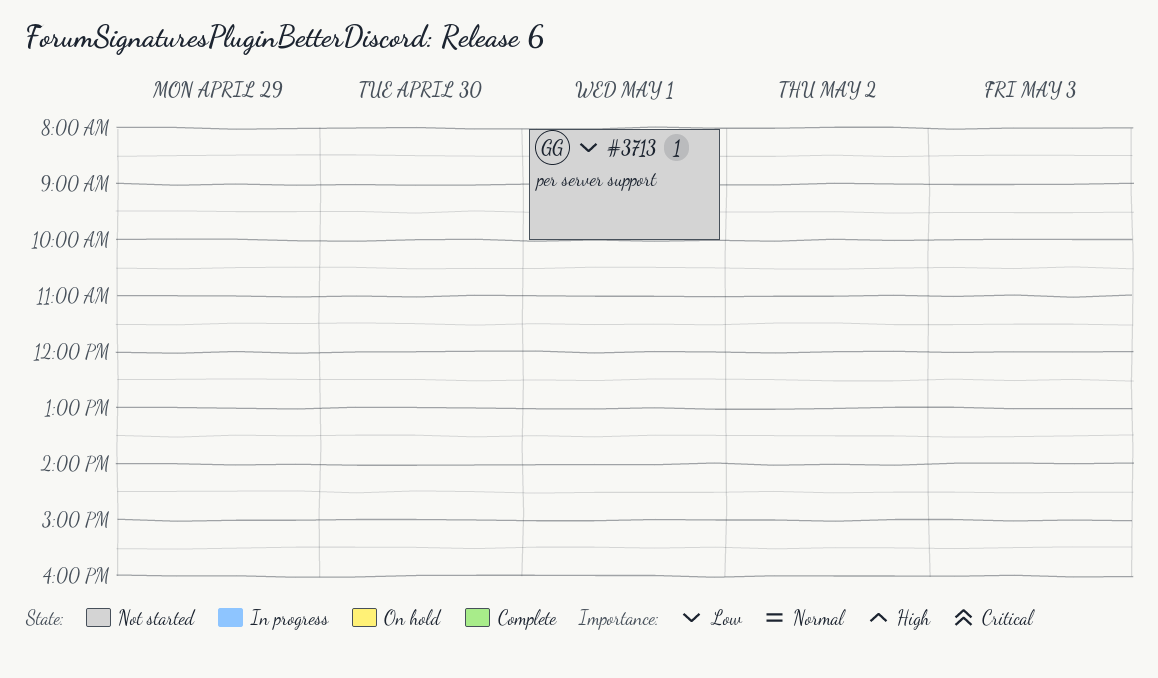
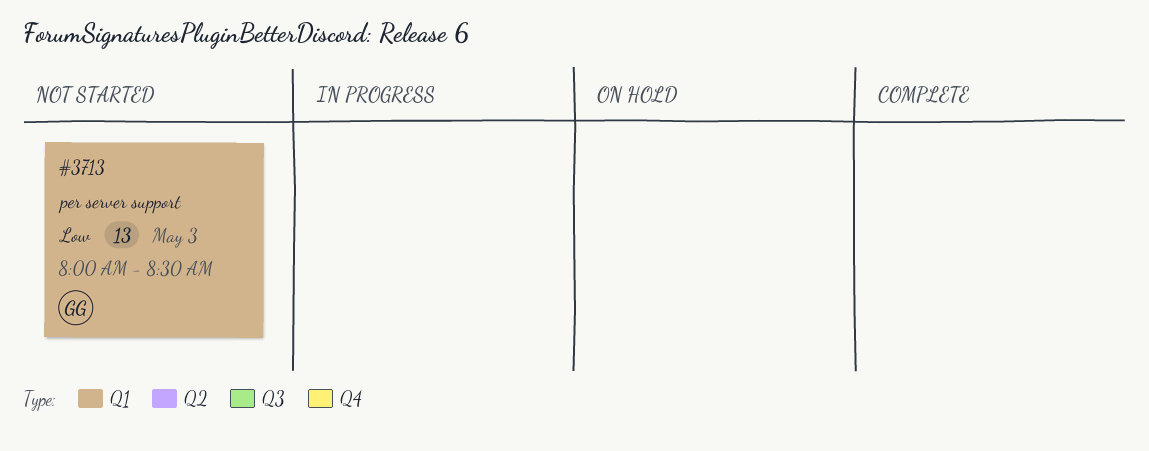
#3713, estimate: 1 -> 13
#3713, day: May 1 -> May 3
#3713, ends: 10:00 -> 08:30

